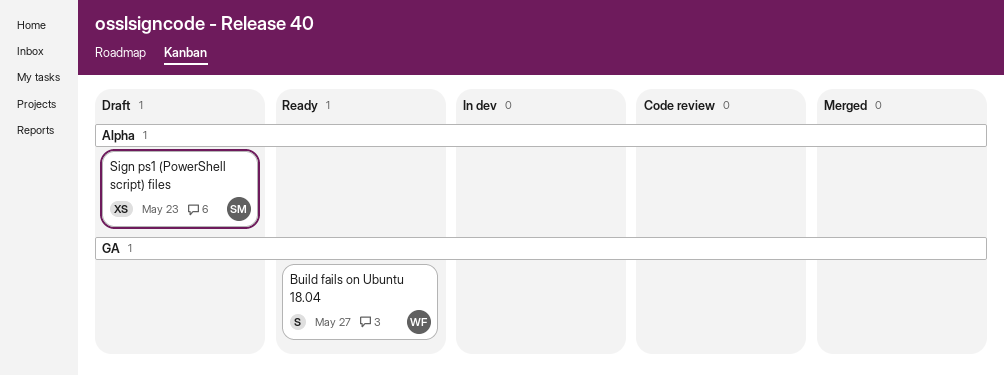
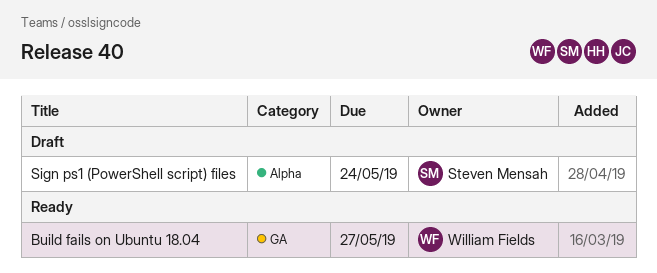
Sign ps1 (PowerShell script) files, due: May 23 -> May 24

